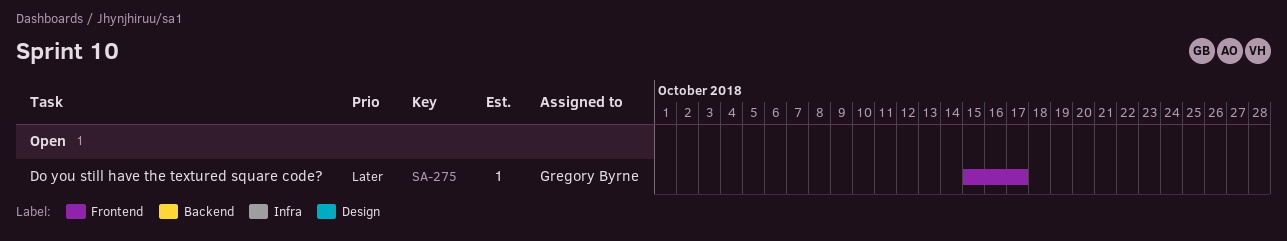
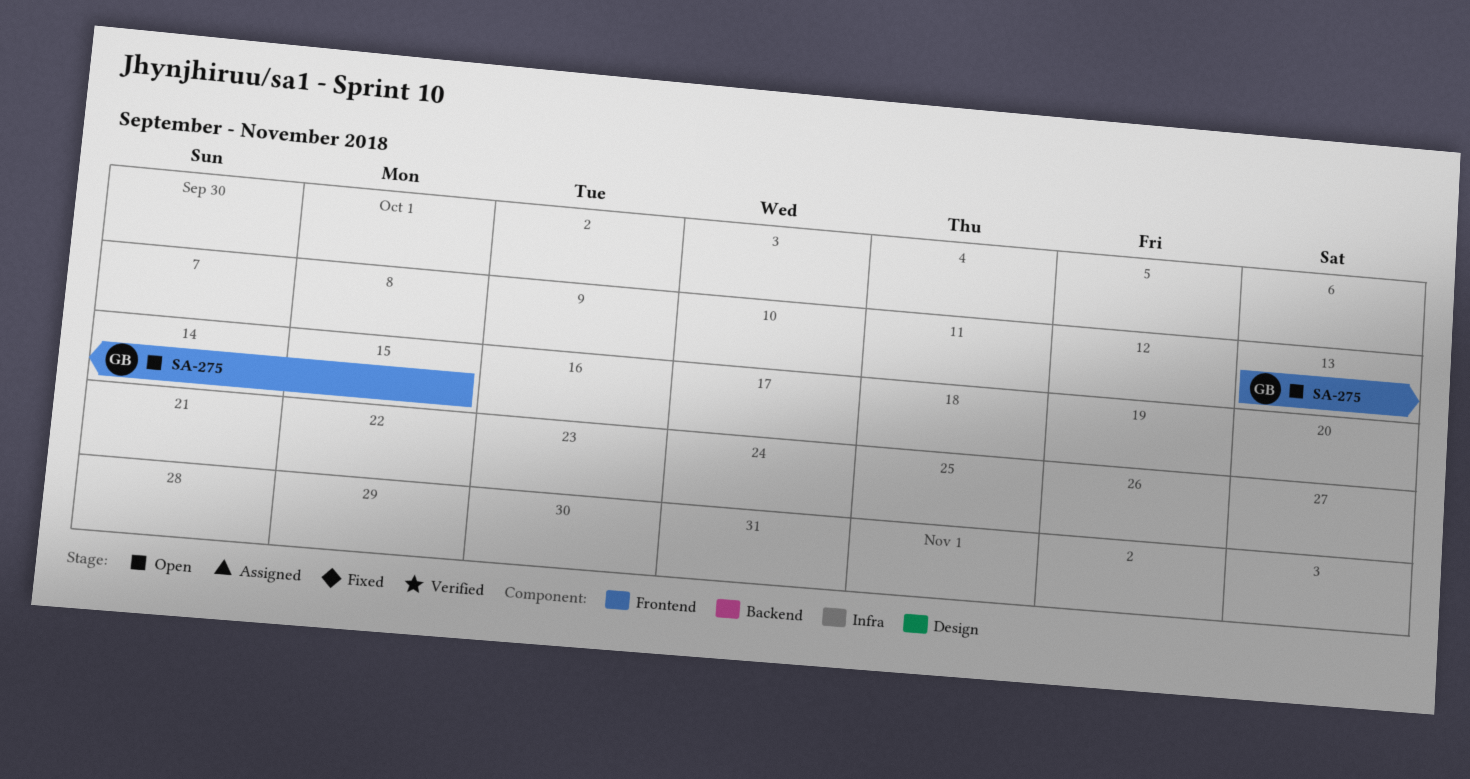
SA-275, start: Oct 15 -> Oct 13
SA-275, due: Oct 17 -> Oct 15

